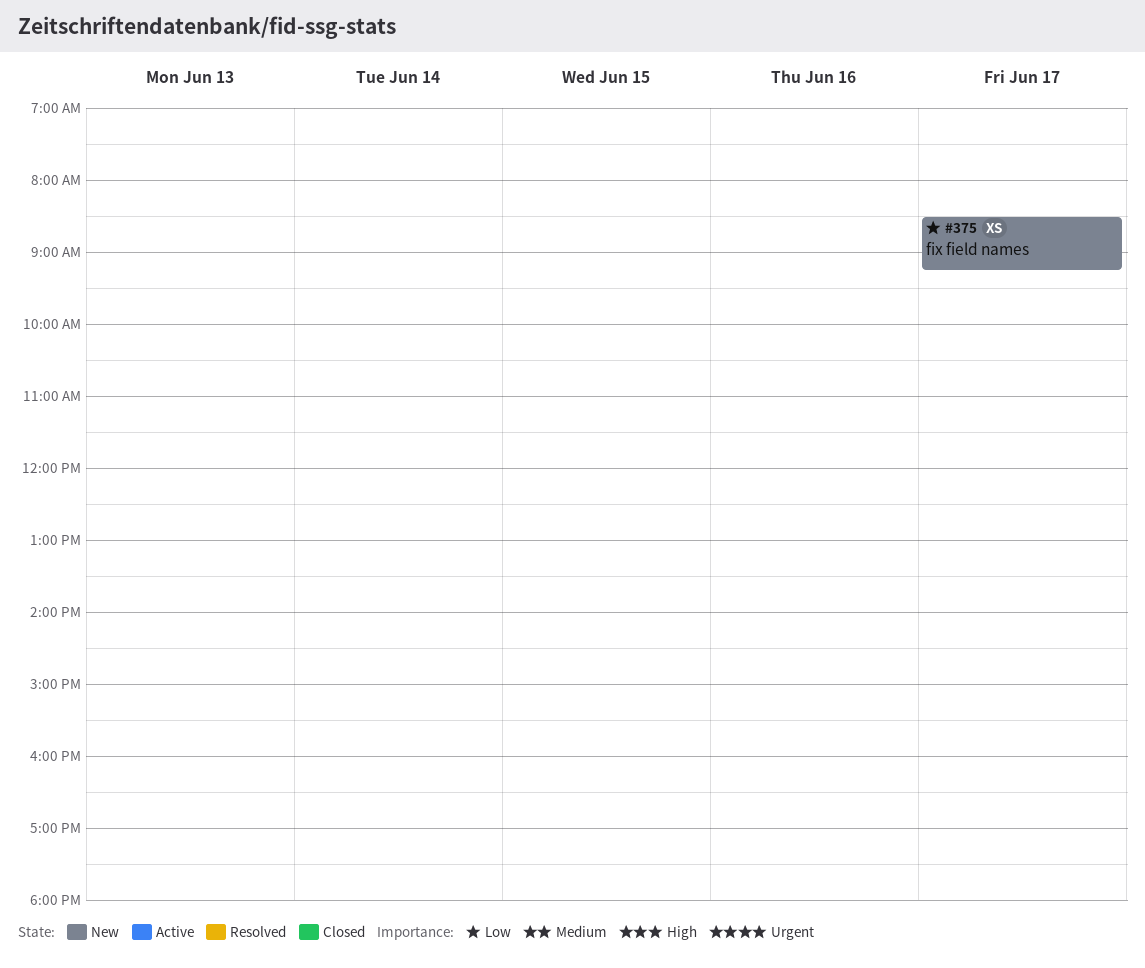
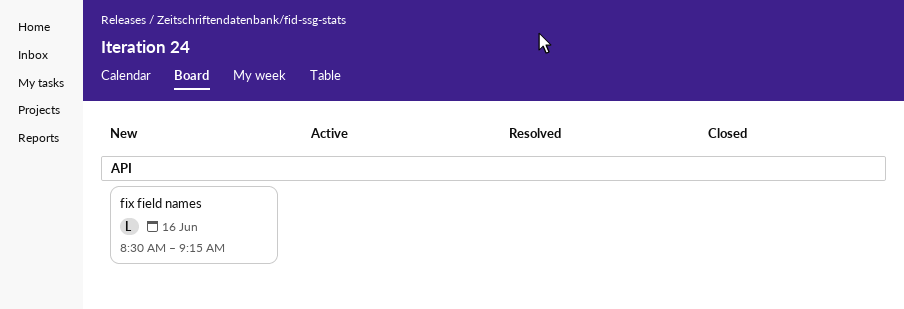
fix field names, estimate: XS -> L
fix field names, day: Jun 17 -> Jun 16

